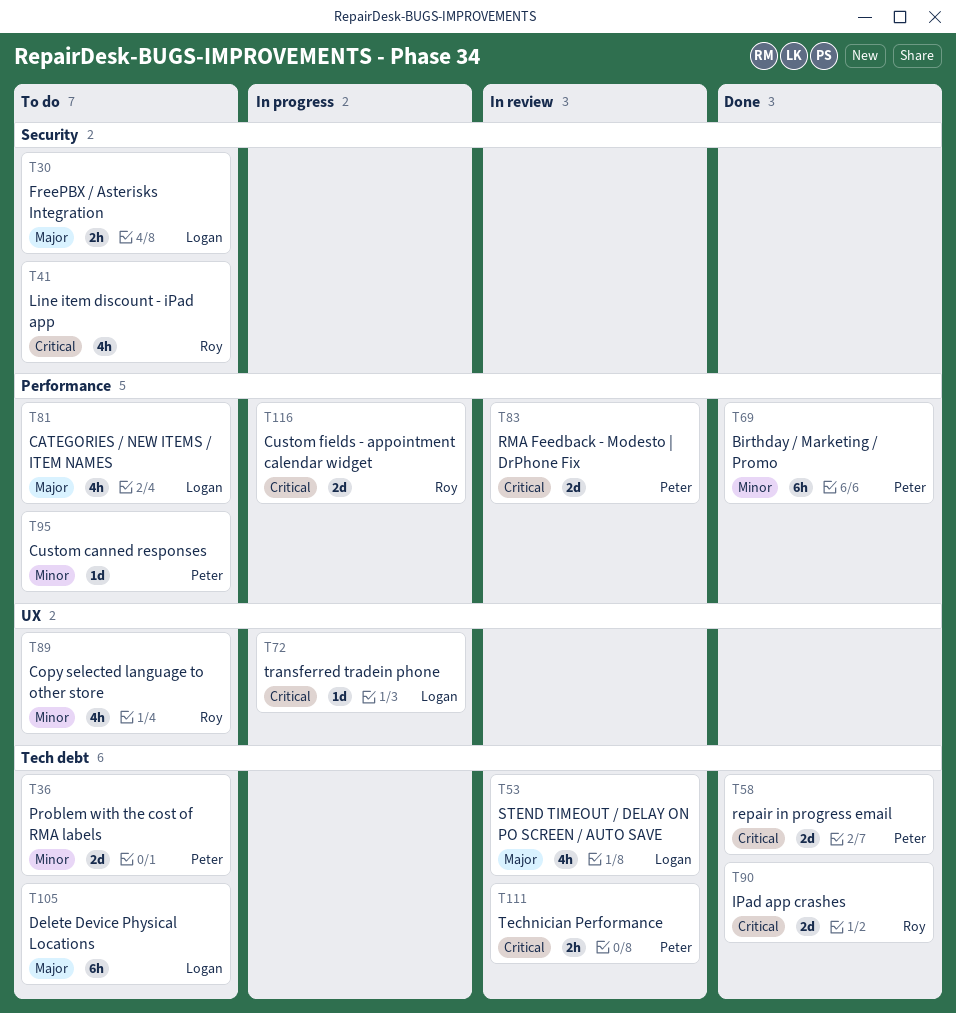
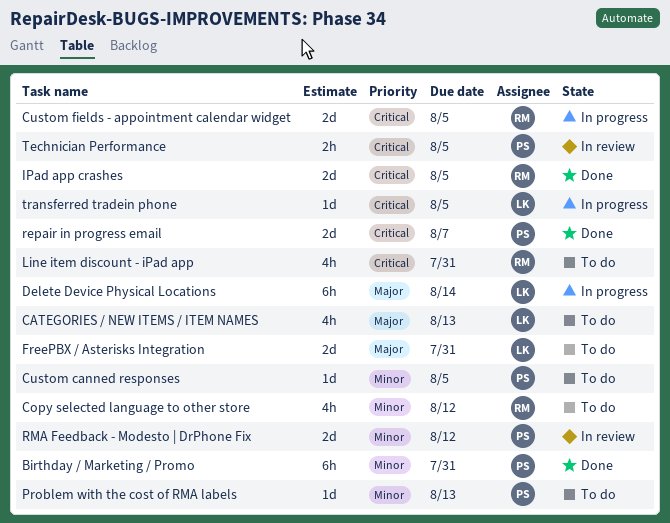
Delete Device Physical Locations, status: To do -> In progress
FreePBX / Asterisks Integration, estimate: 2h -> 2d
Problem with the cost of RMA labels, estimate: 2d -> 1d
RMA Feedback - Modesto | DrPhone Fix, priority: Critical -> Minor
STEND TIMEOUT / DELAY ON PO SCREEN / AUTO SAVE: present -> none

